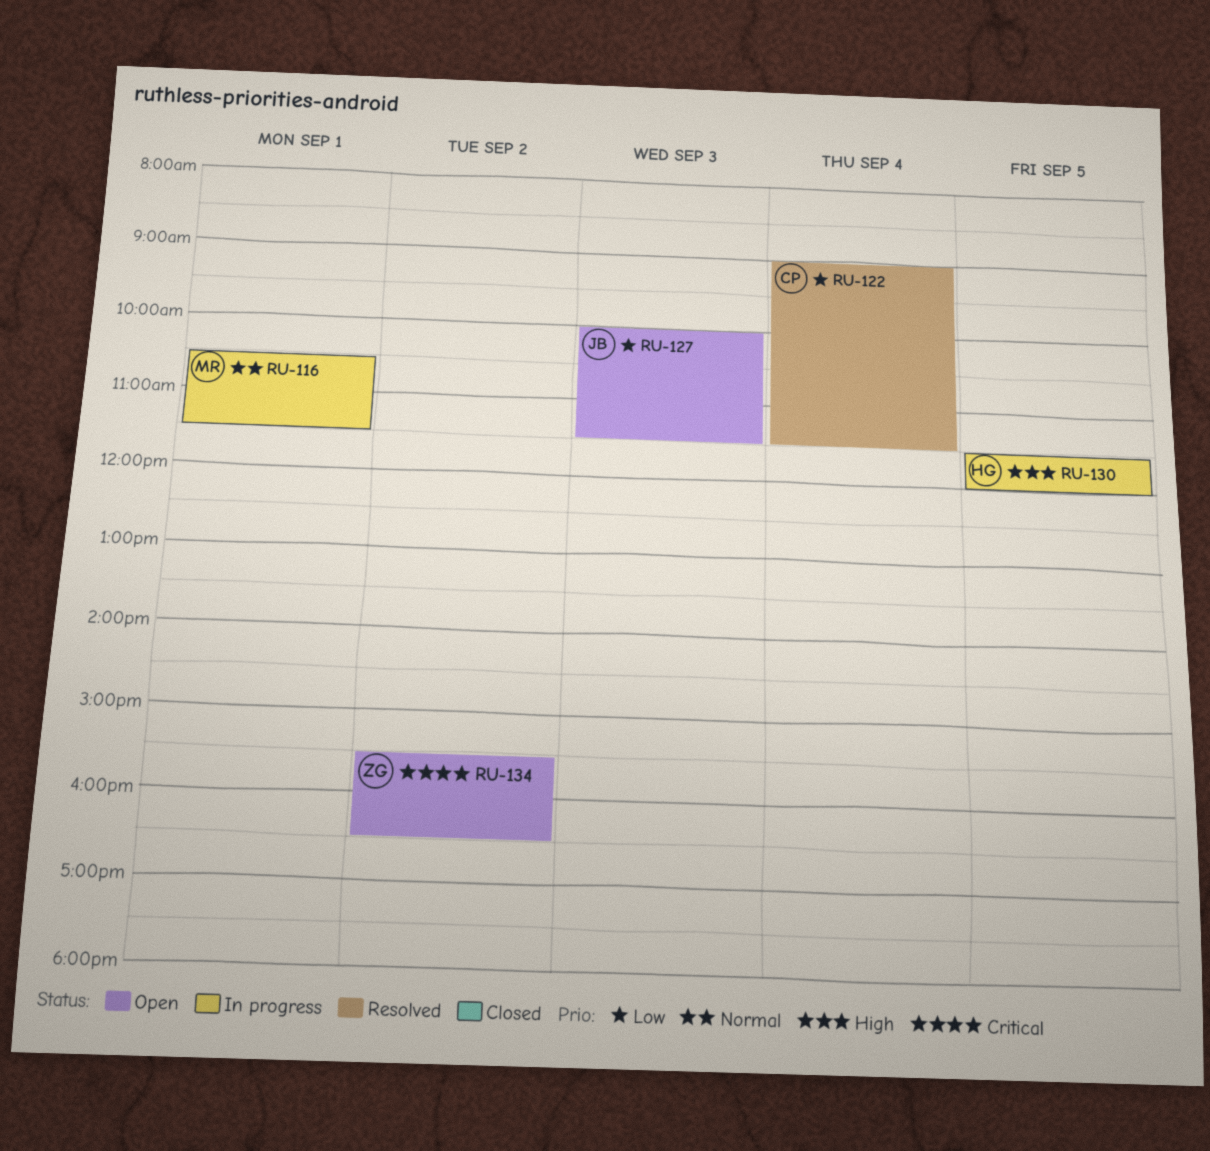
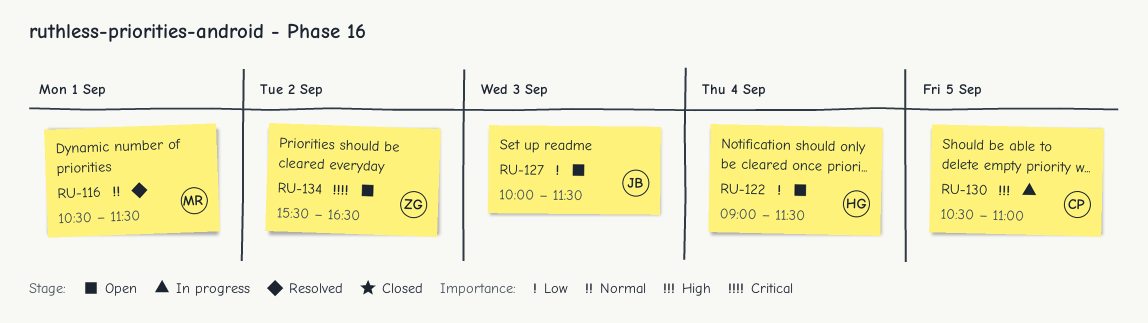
RU-116, status: In progress -> Resolved
RU-122, status: Resolved -> Open
RU-122, owner: CP -> HG
RU-130, owner: HG -> CP
RU-130, begins: 11:30 -> 10:30
RU-130, ends: 12:00 -> 11:00

